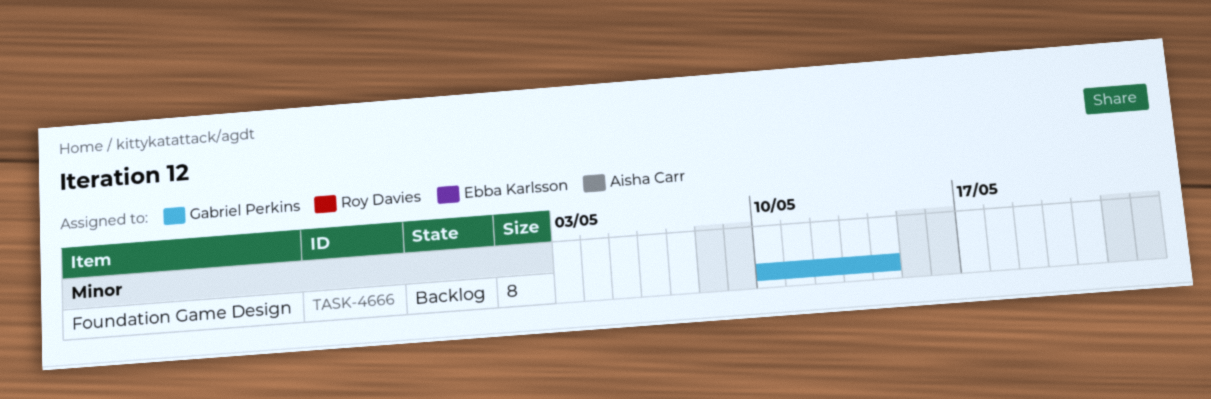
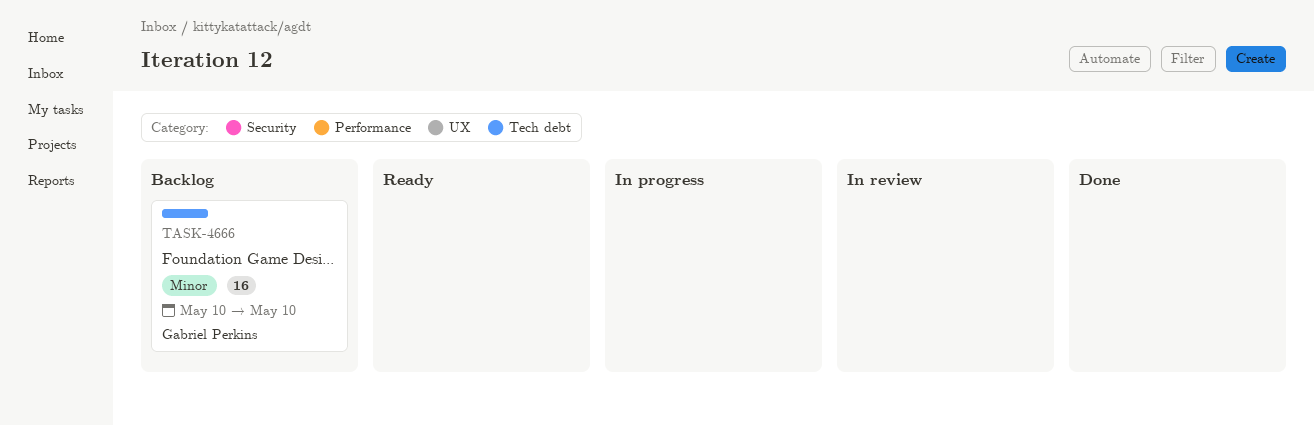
TASK-4666, estimate: 8 -> 16
TASK-4666, due: May 14 -> May 10

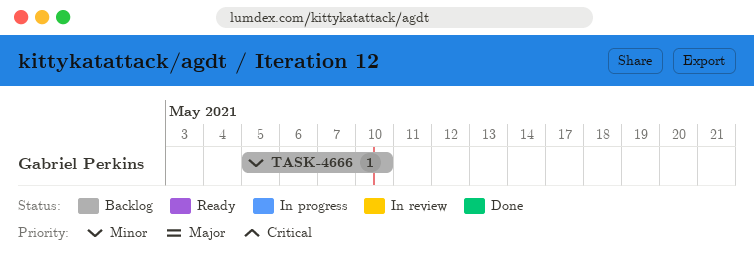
TASK-4666, estimate: 16 -> 1
TASK-4666, start: May 10 -> May 5

